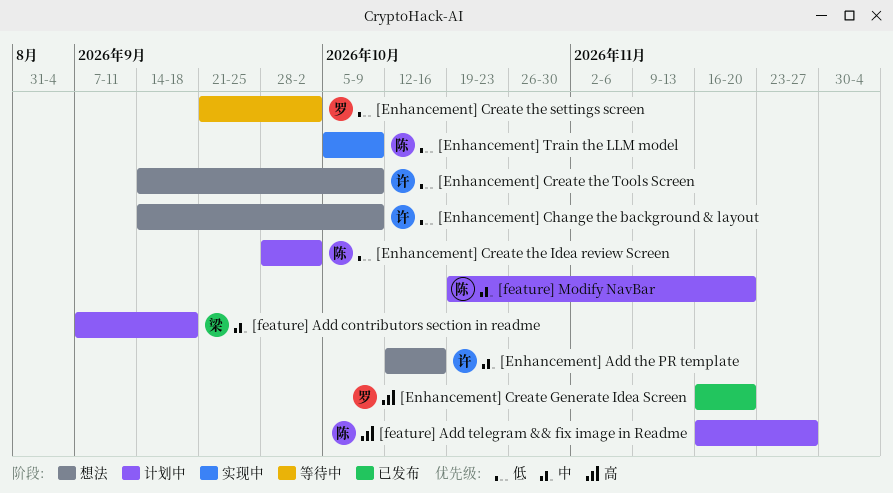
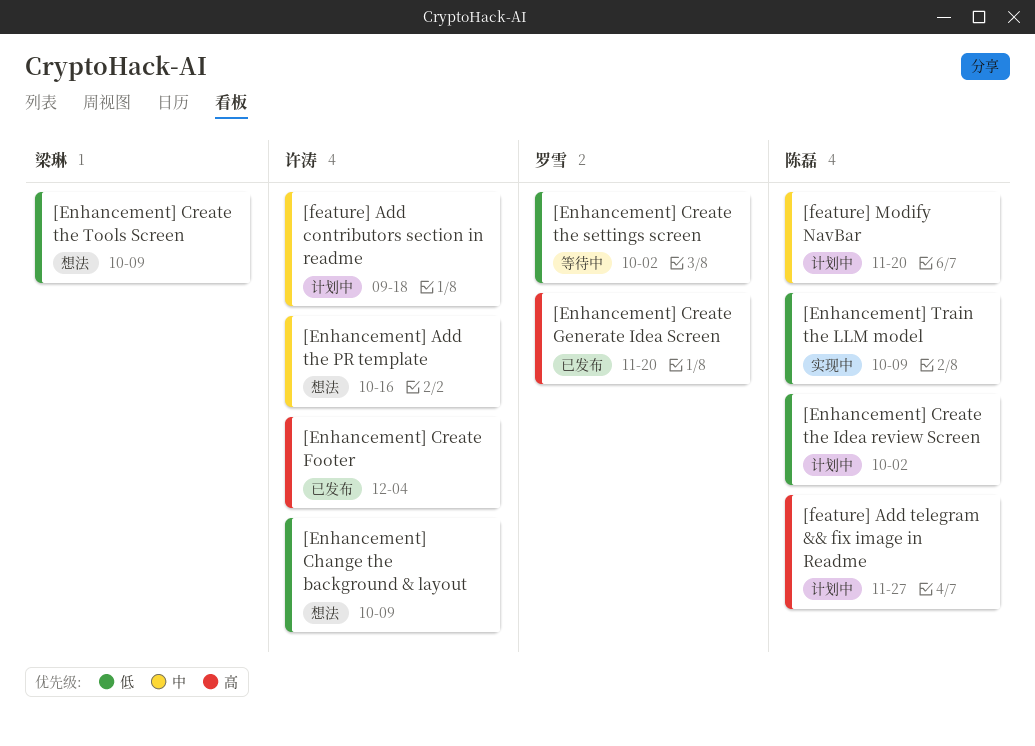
[Enhancement] Create Footer: none -> present
[Enhancement] Create the Tools Screen, owner: 许涛 -> 梁琳
[feature] Add contributors section in readme, owner: 梁琳 -> 许涛

